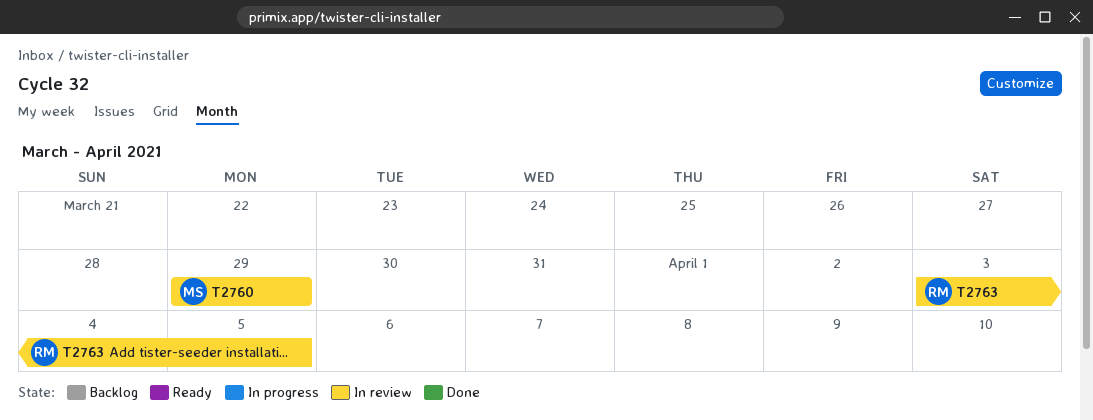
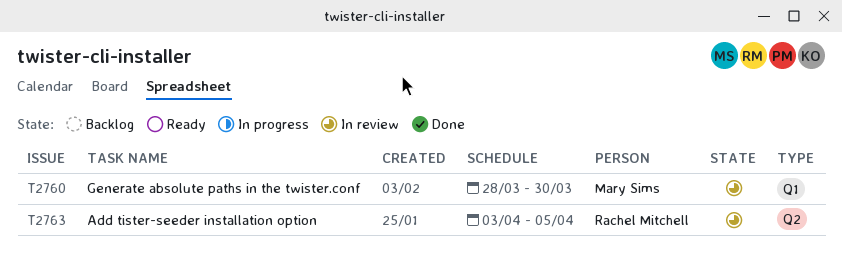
T2760, start: Mar 29 -> Mar 28
T2760, due: Mar 29 -> Mar 30

